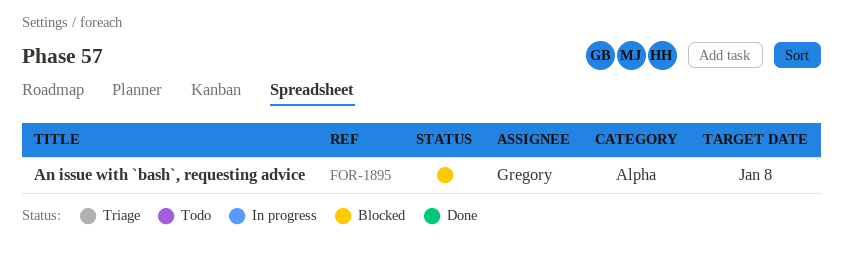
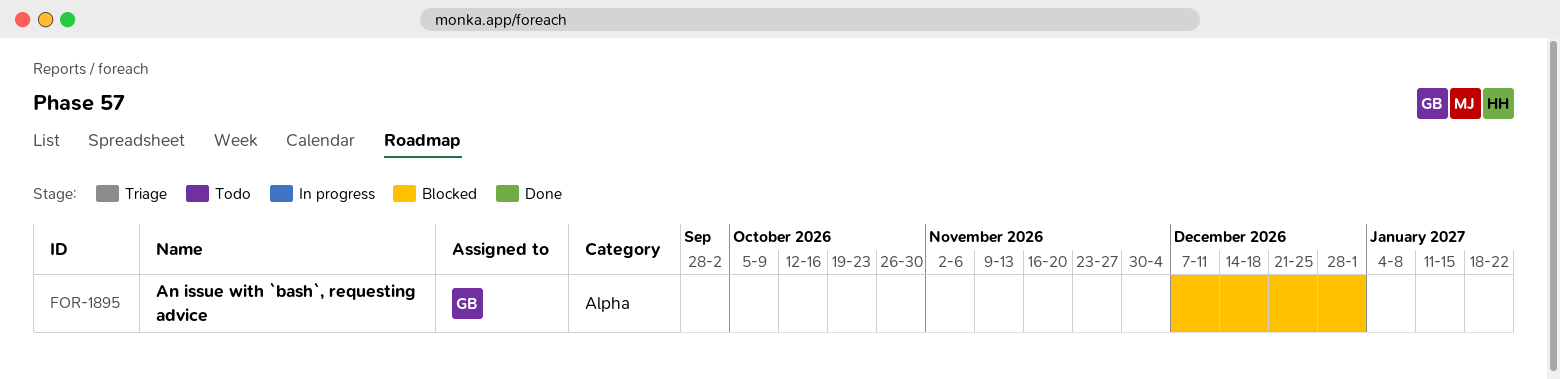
FOR-1895, due: Jan 8 -> Jan 1

